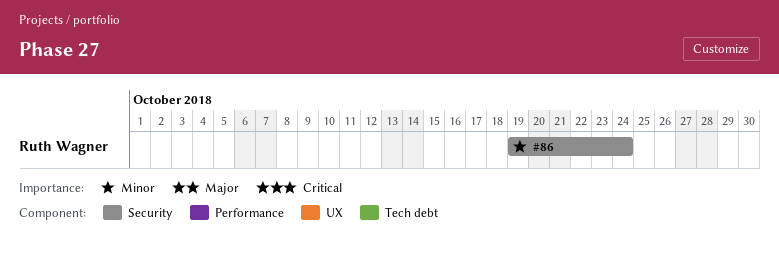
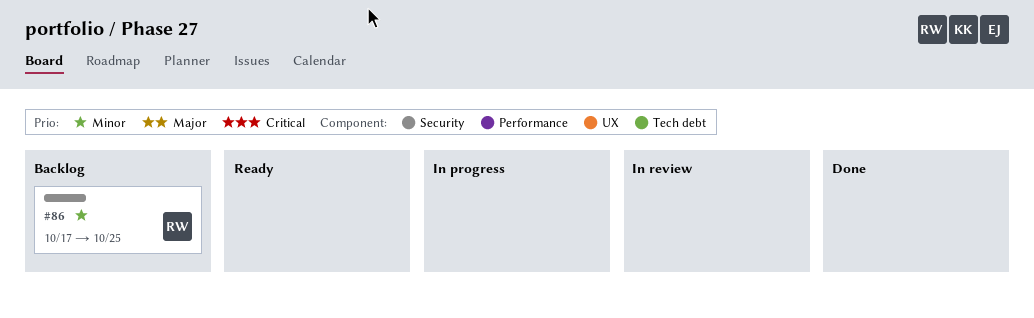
#86, start: Oct 19 -> Oct 17
#86, due: Oct 24 -> Oct 25

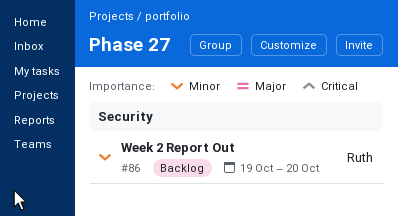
#86, start: Oct 17 -> Oct 19
#86, due: Oct 25 -> Oct 20

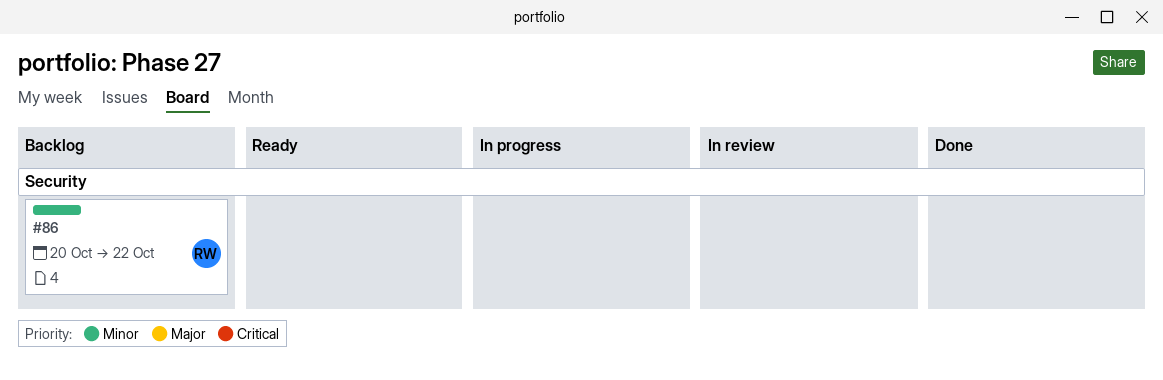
#86, start: Oct 19 -> Oct 20
#86, due: Oct 20 -> Oct 22

